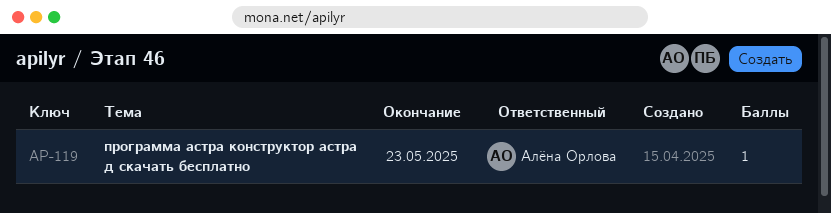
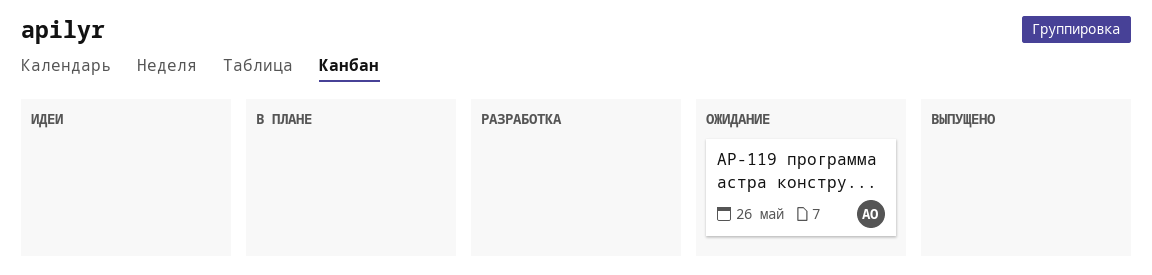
AP-119, due: May 23 -> May 26

